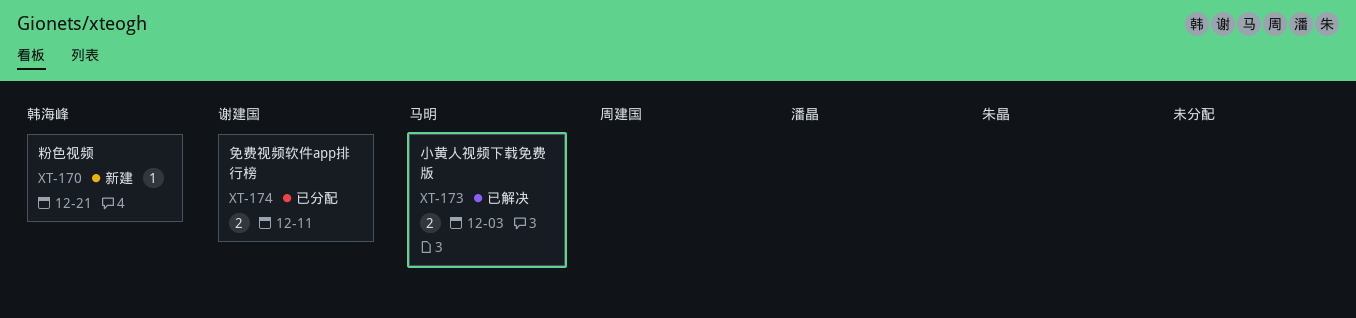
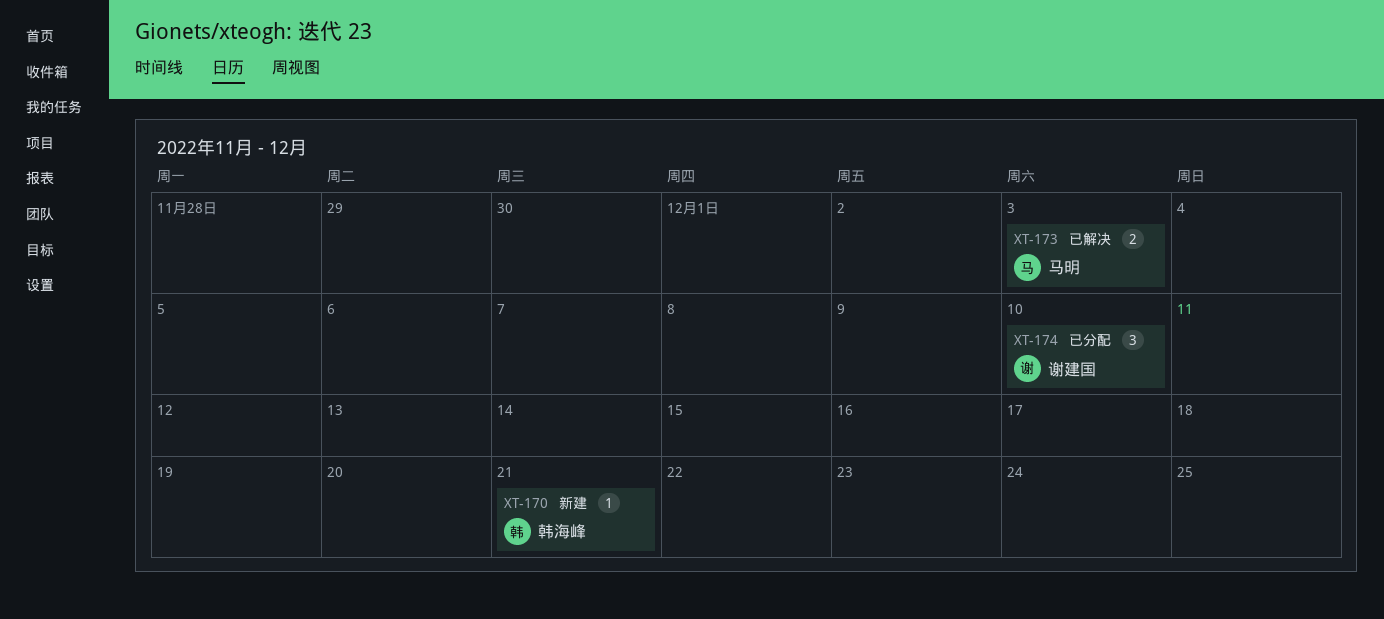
XT-174, estimate: 2 -> 3
XT-174, due: Dec 11 -> Dec 10

